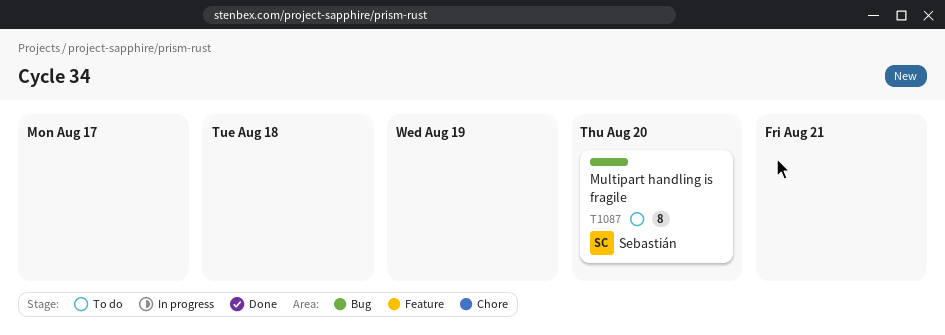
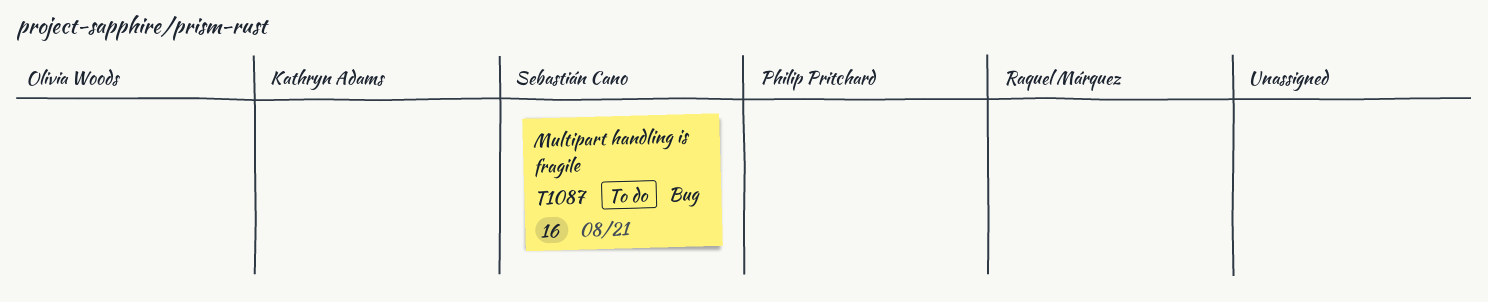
T1087, estimate: 8 -> 16
T1087, due: Aug 20 -> Aug 21

